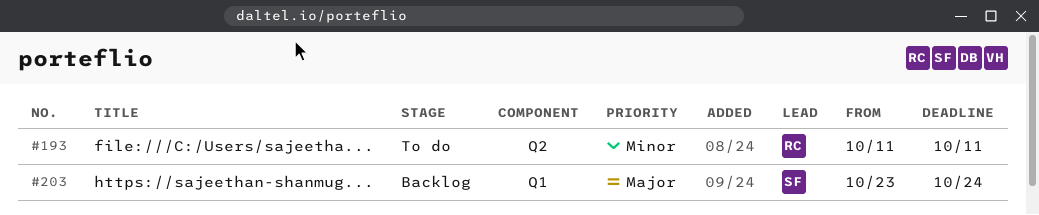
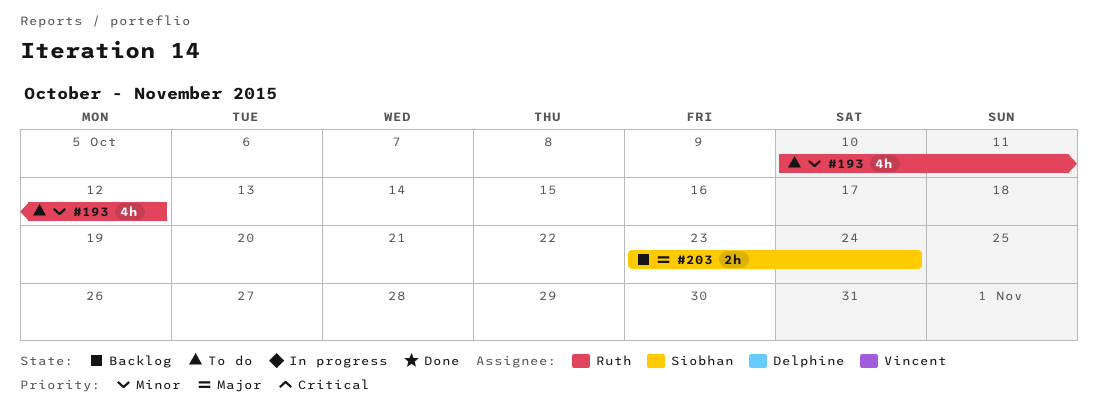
#193, start: Oct 11 -> Oct 10
#193, due: Oct 11 -> Oct 12

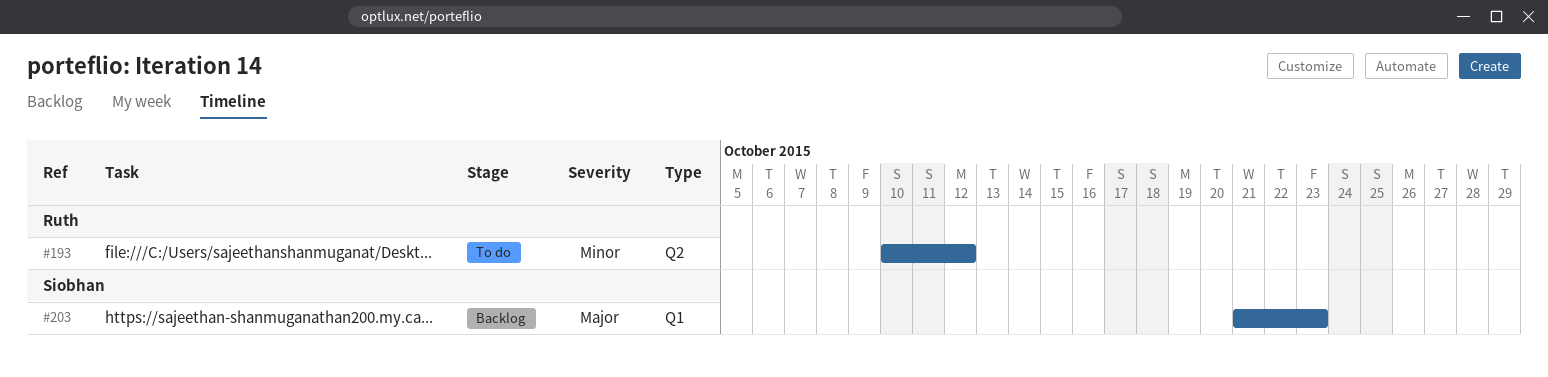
#203, start: Oct 23 -> Oct 21
#203, due: Oct 24 -> Oct 23

